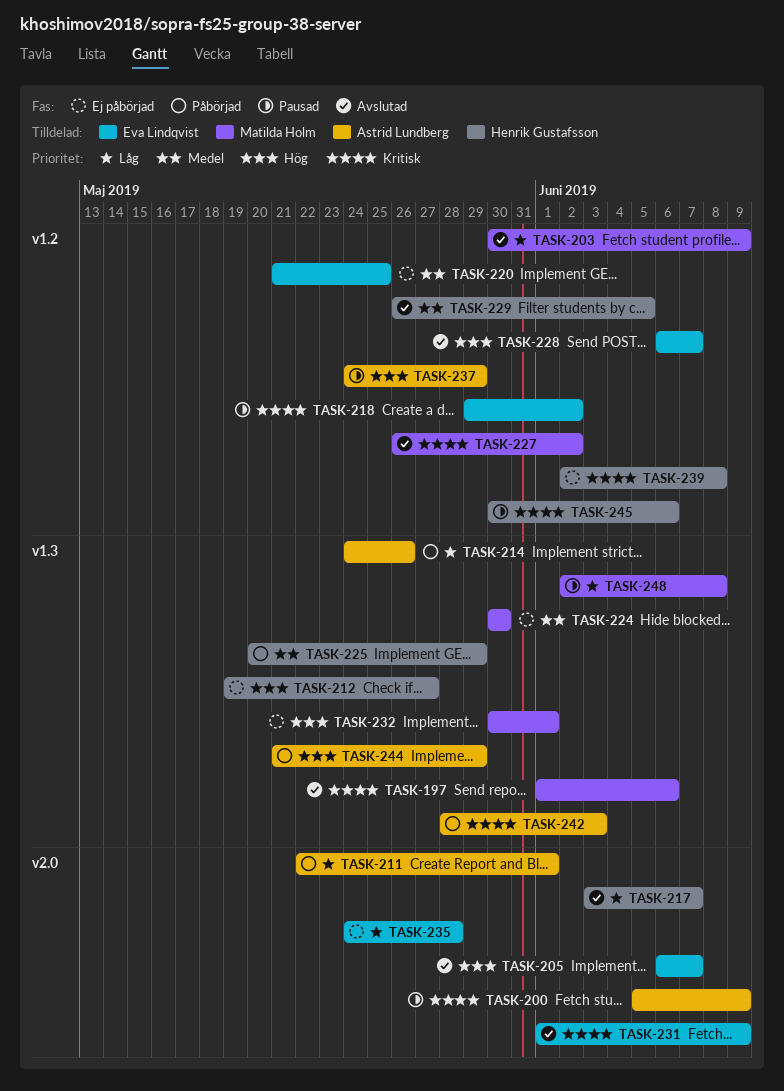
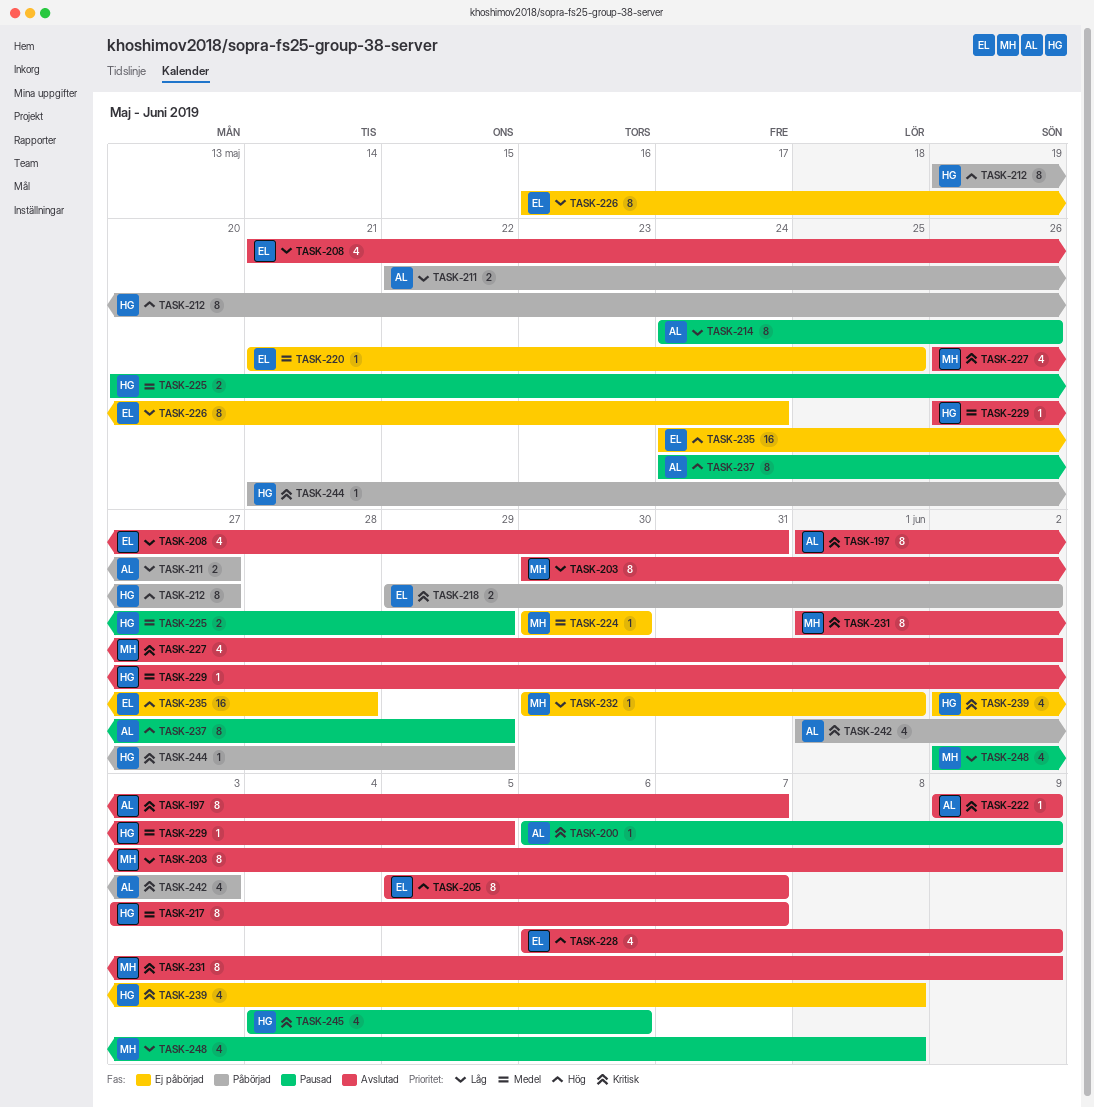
TASK-197, owner: Matilda Holm -> Astrid Lundberg
TASK-197, due: Jun 6 -> Jun 7
TASK-200, start: Jun 5 -> Jun 6
TASK-205, start: Jun 6 -> Jun 5
TASK-208: none -> present
TASK-211, due: Jun 1 -> May 27
TASK-212, status: Ej påbörjad -> Påbörjad
TASK-214, status: Påbörjad -> Pausad
TASK-217, priority: Låg -> Medel
TASK-218, status: Pausad -> Påbörjad
TASK-222: none -> present
TASK-225, status: Påbörjad -> Pausad
TASK-226: none -> present
TASK-228, due: Jun 7 -> Jun 9
TASK-231, owner: Eva Lindqvist -> Matilda Holm
TASK-232, priority: Hög -> Låg
TASK-235, priority: Låg -> Hög
TASK-242, start: May 28 -> Jun 1
TASK-244, owner: Astrid Lundberg -> Henrik Gustafsson
TASK-244, priority: Hög -> Kritisk
TASK-245, start: May 30 -> Jun 4

